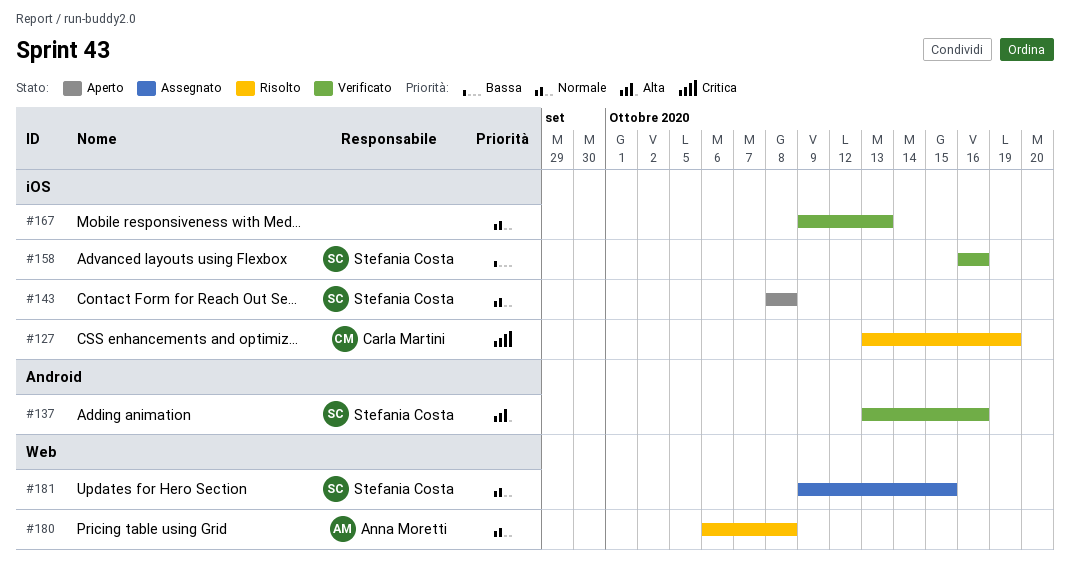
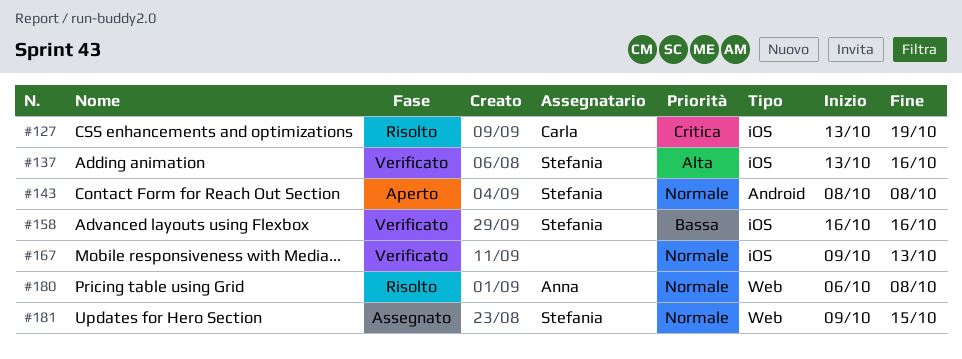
#137, label: Android -> iOS
#143, label: iOS -> Android

